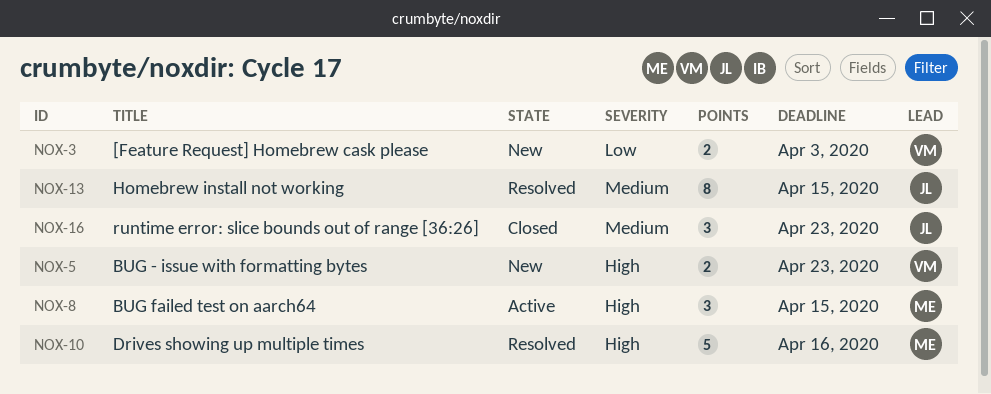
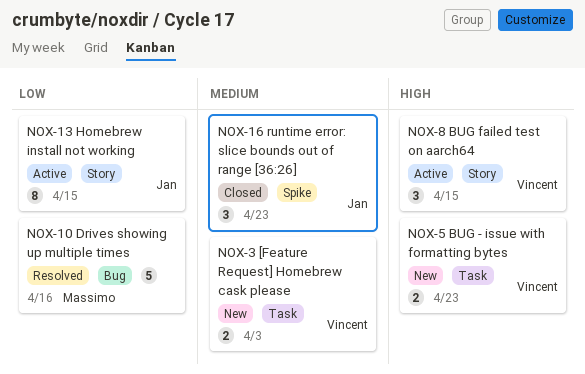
NOX-3, priority: Low -> Medium
NOX-8, owner: Massimo -> Vincent
NOX-10, priority: High -> Low
NOX-13, status: Resolved -> Active
NOX-13, priority: Medium -> Low

